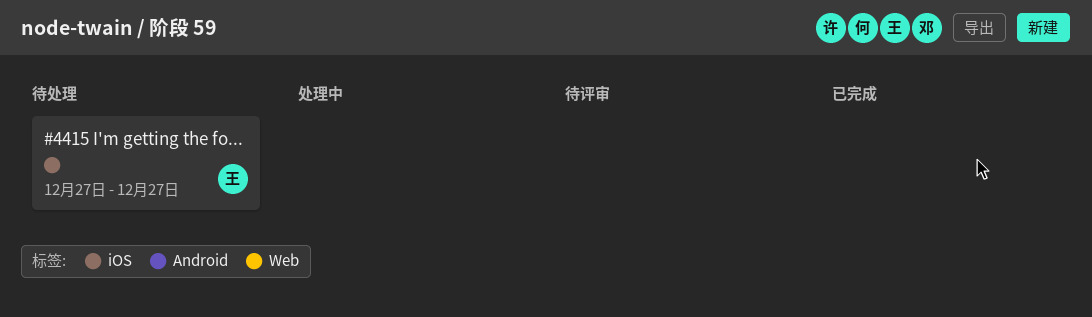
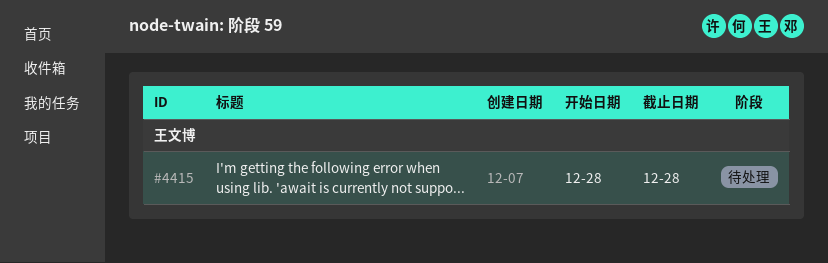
#4415, start: Dec 27 -> Dec 28
#4415, due: Dec 27 -> Dec 28

